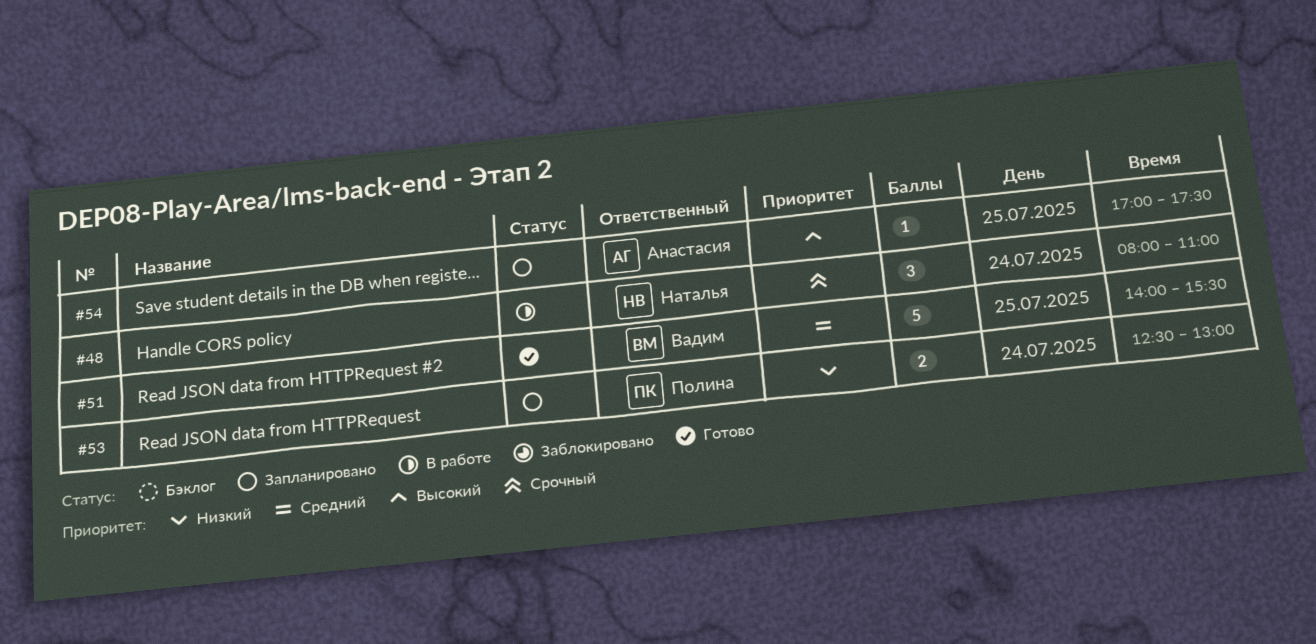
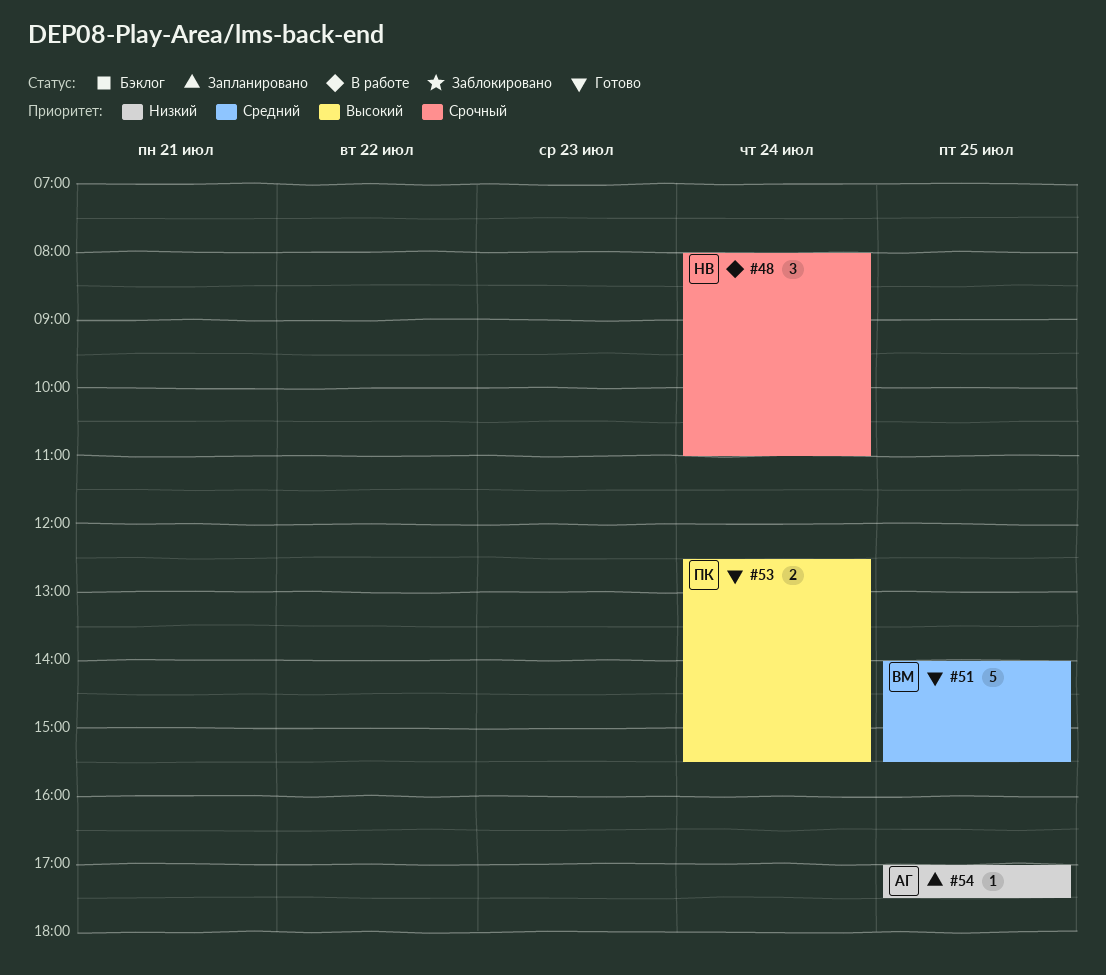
#53, status: Запланировано -> Готово
#53, priority: Низкий -> Высокий
#53, ends: 13:00 -> 15:30
#54, priority: Высокий -> Низкий

